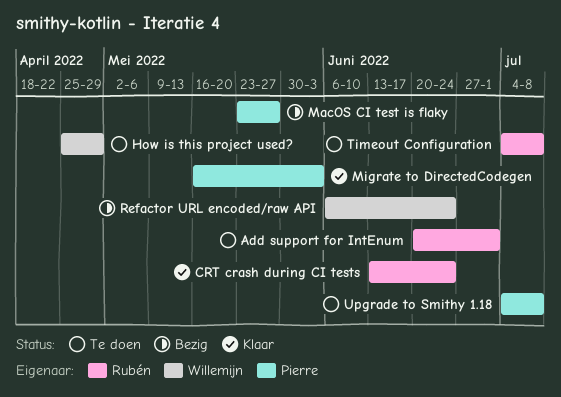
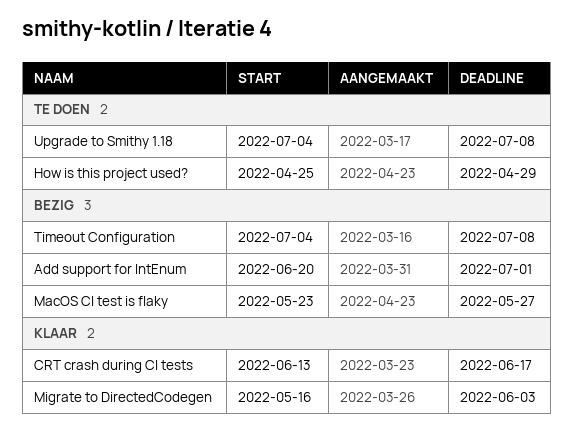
Add support for IntEnum, status: Te doen -> Bezig
CRT crash during CI tests, due: Jun 24 -> Jun 17
Refactor URL encoded/raw API: present -> none
Timeout Configuration, status: Te doen -> Bezig

